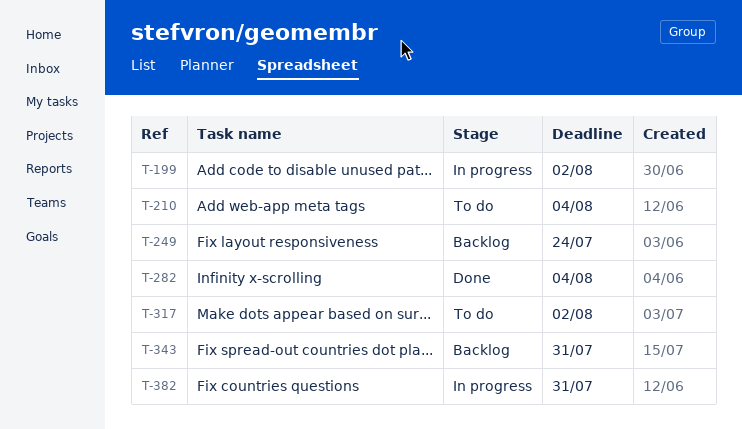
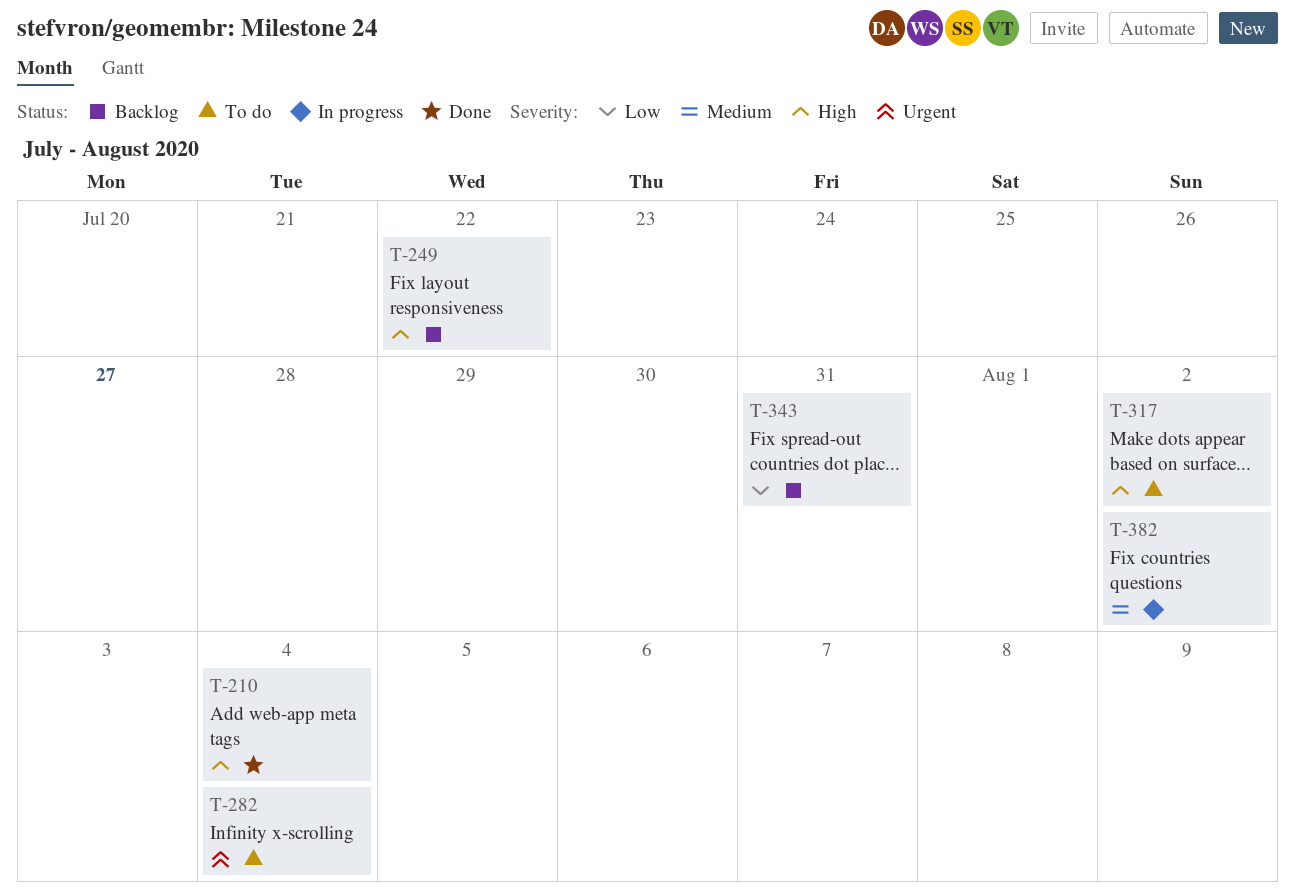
T-199: present -> none
T-210, status: To do -> Done
T-249, due: Jul 24 -> Jul 22
T-282, status: Done -> To do
T-382, due: Jul 31 -> Aug 2

